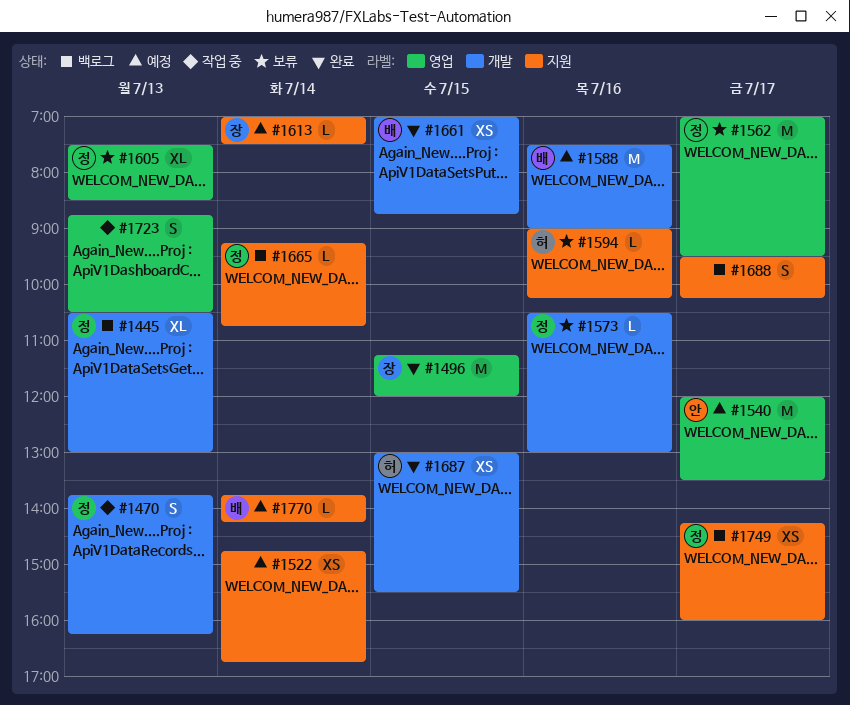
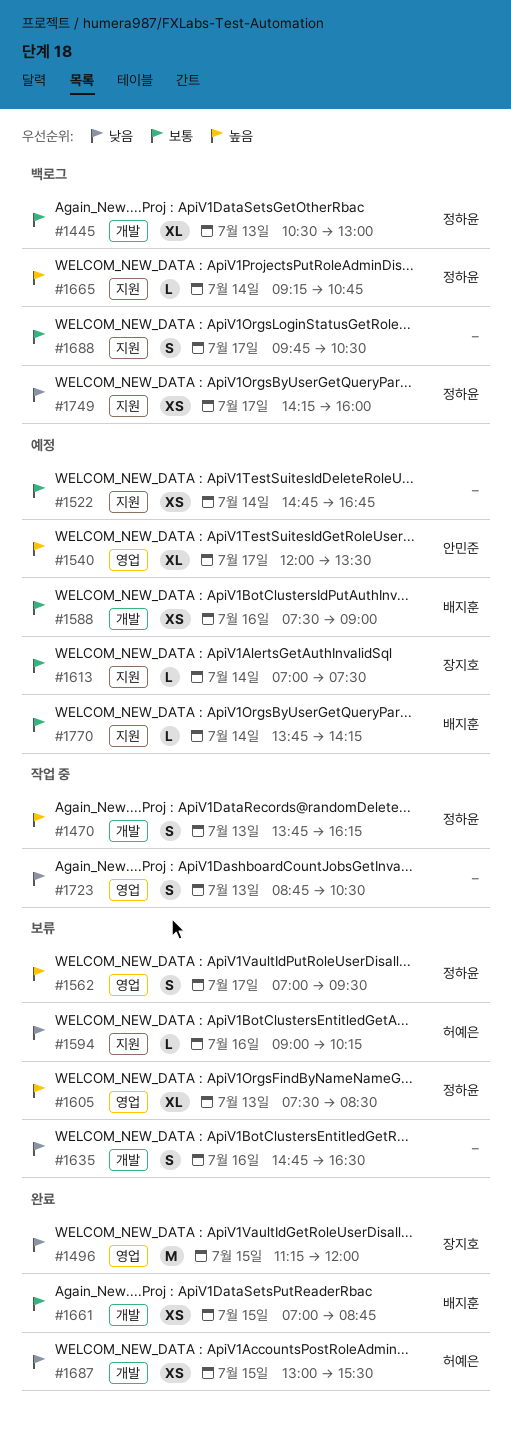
#1540, estimate: M -> XL
#1562, estimate: M -> S
#1573: present -> none
#1588, estimate: M -> XS
#1635: none -> present
#1688, begins: 09:30 -> 09:45
#1688, ends: 10:15 -> 10:30

